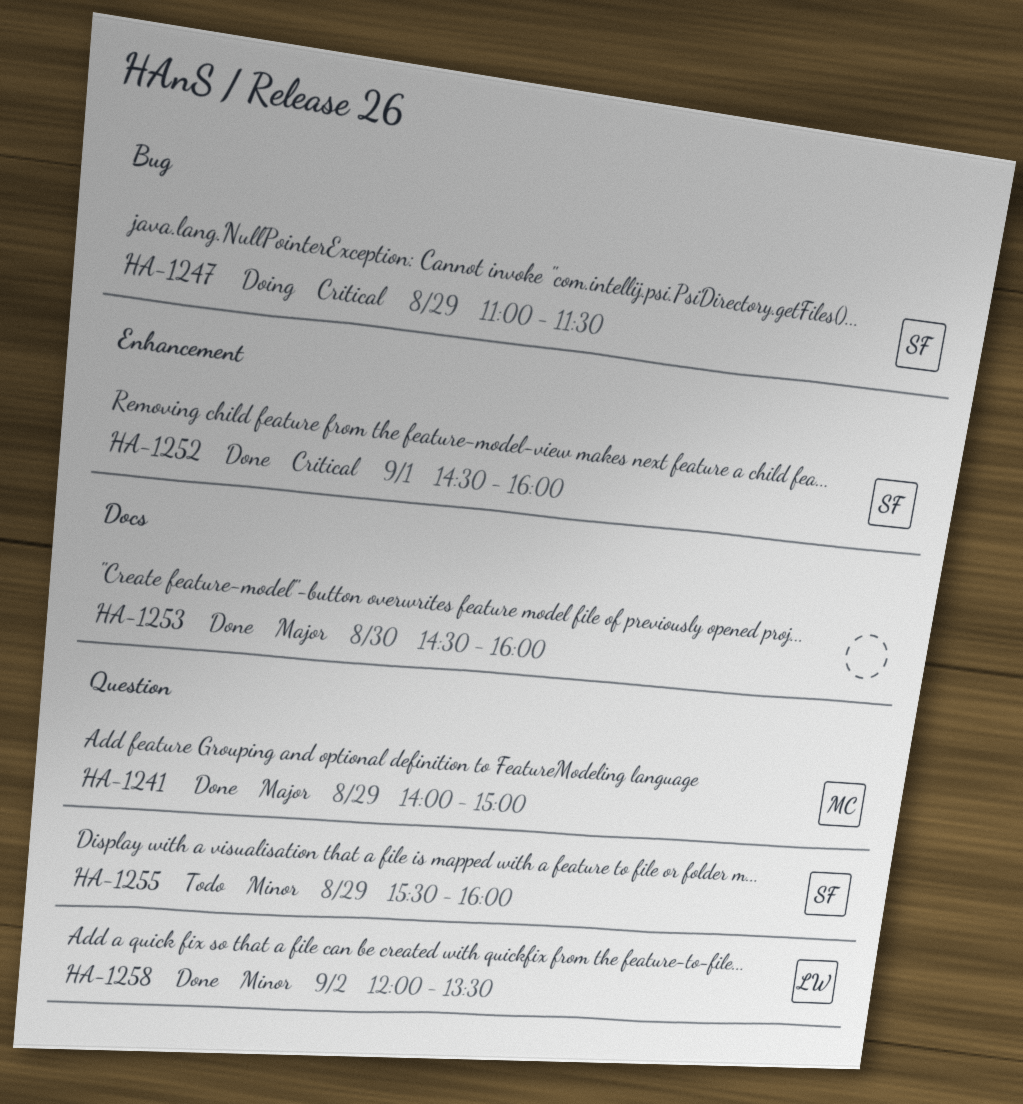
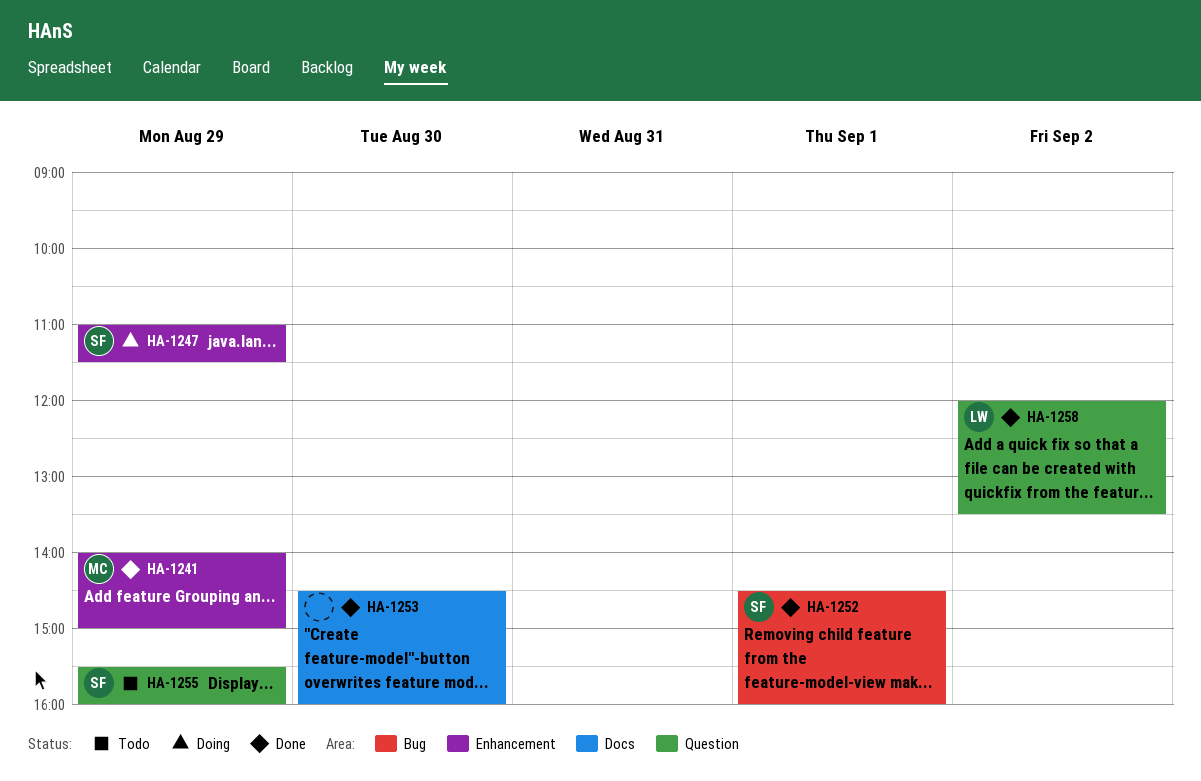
HA-1241, label: Question -> Enhancement
HA-1247, label: Bug -> Enhancement
HA-1252, label: Enhancement -> Bug

